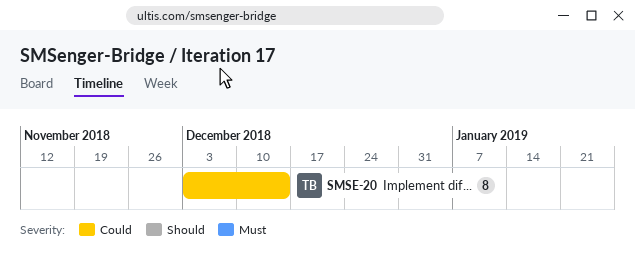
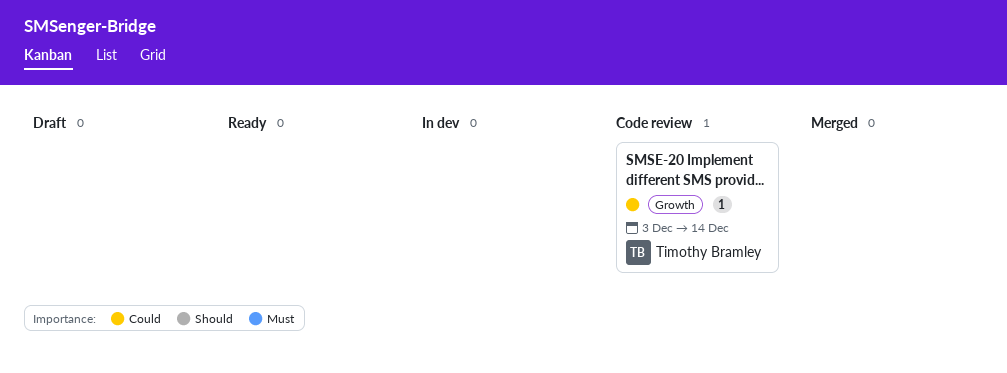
SMSE-20, estimate: 8 -> 1

